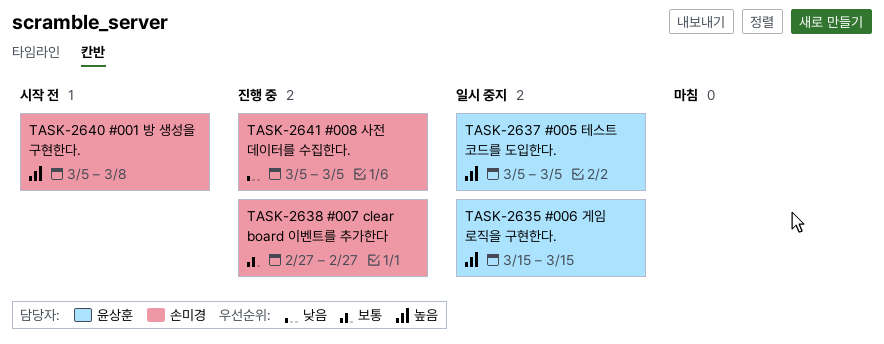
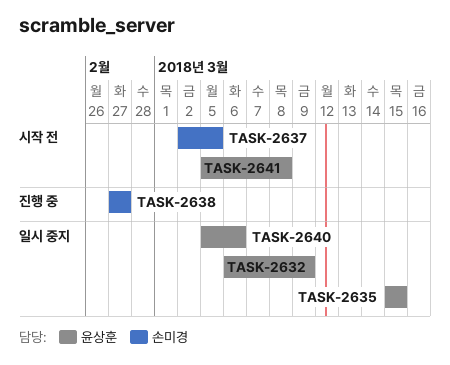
TASK-2632: none -> present
TASK-2637, status: 일시 중지 -> 시작 전
TASK-2637, owner: 윤상훈 -> 손미경
TASK-2637, start: Mar 5 -> Mar 2
TASK-2640, status: 시작 전 -> 일시 중지
TASK-2640, owner: 손미경 -> 윤상훈
TASK-2640, due: Mar 8 -> Mar 6
TASK-2641, status: 진행 중 -> 시작 전
TASK-2641, owner: 손미경 -> 윤상훈
TASK-2641, due: Mar 5 -> Mar 8

